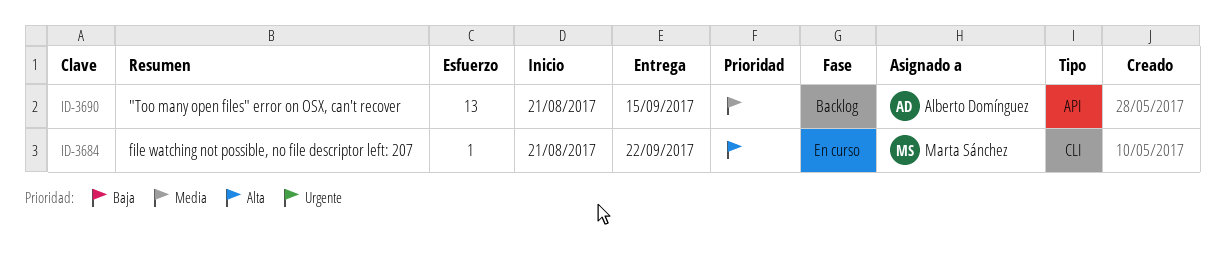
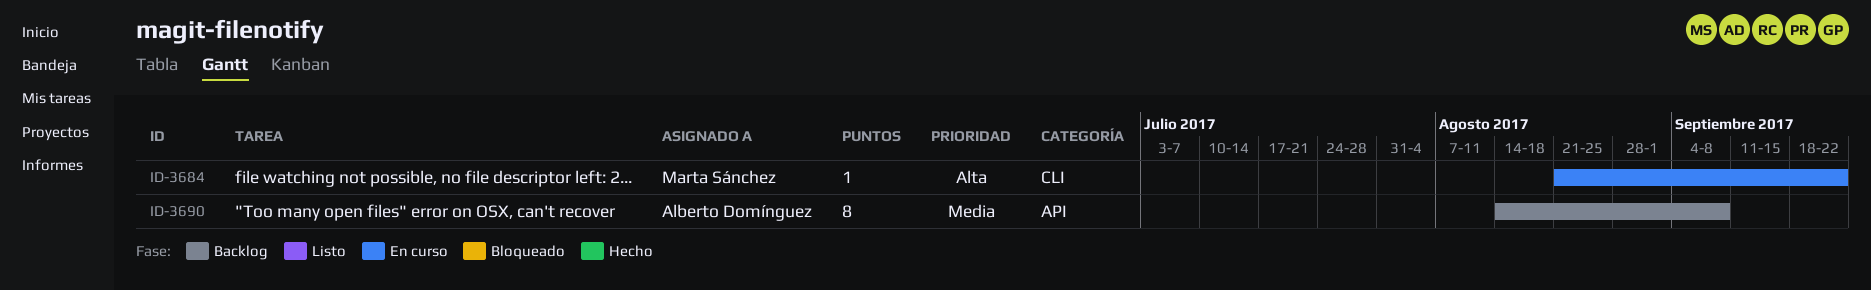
ID-3690, estimate: 13 -> 8
ID-3690, start: Aug 21 -> Aug 14
ID-3690, due: Sep 15 -> Sep 8

